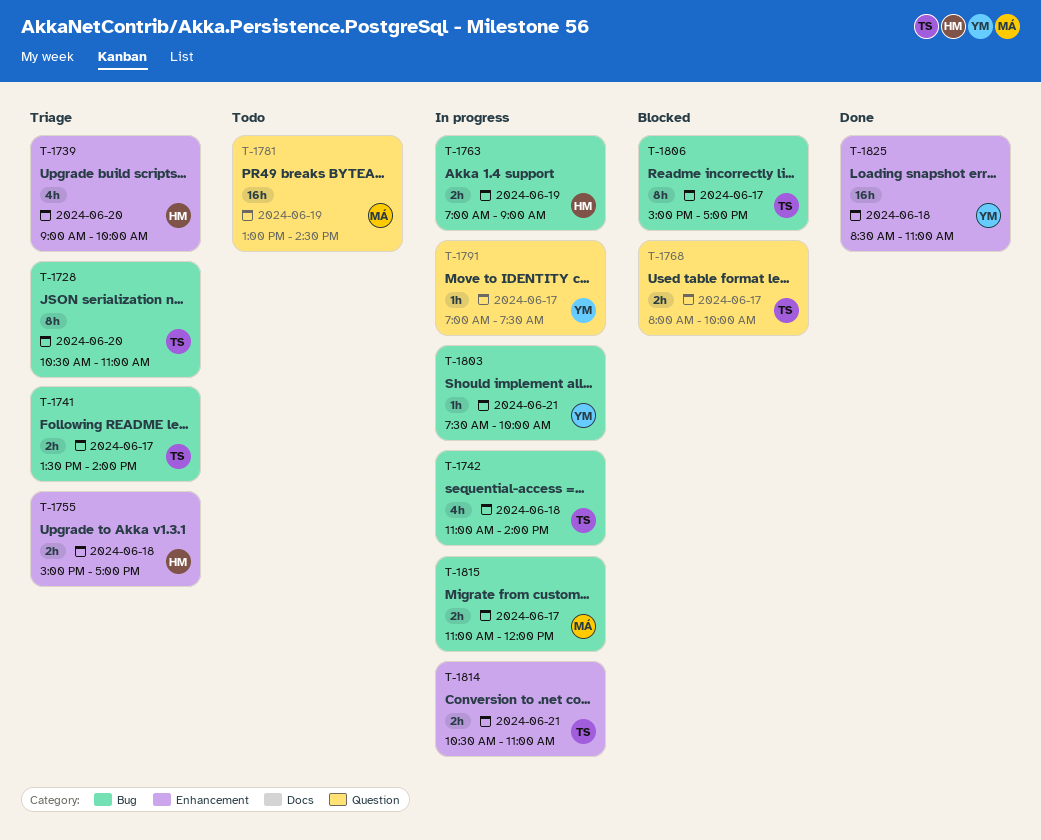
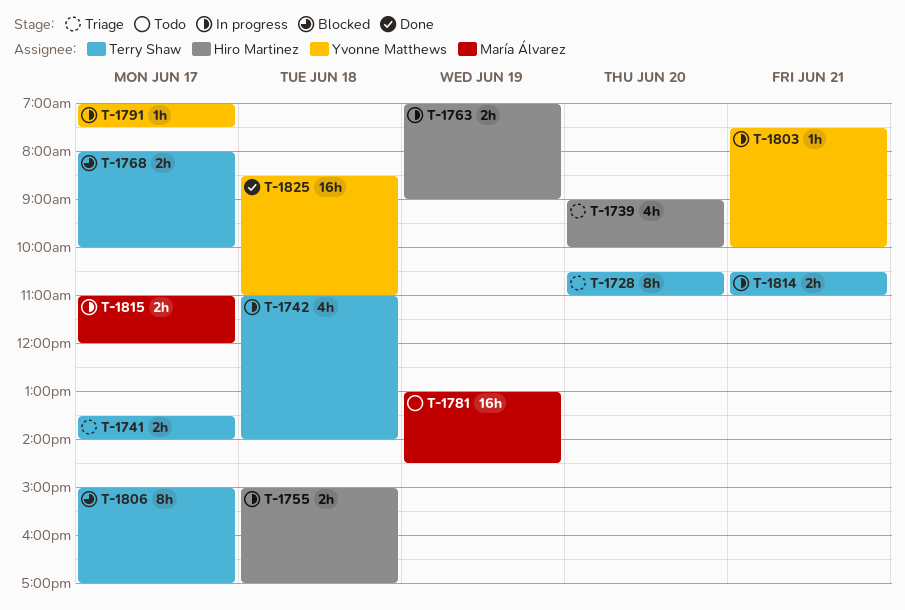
T-1755, status: Triage -> In progress

